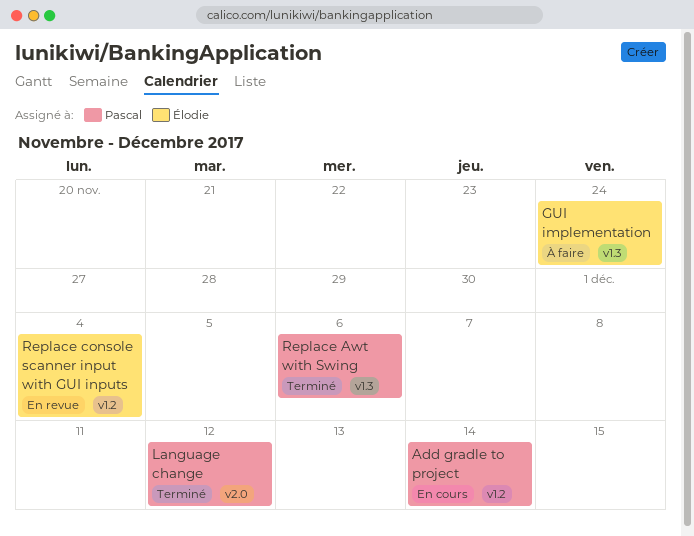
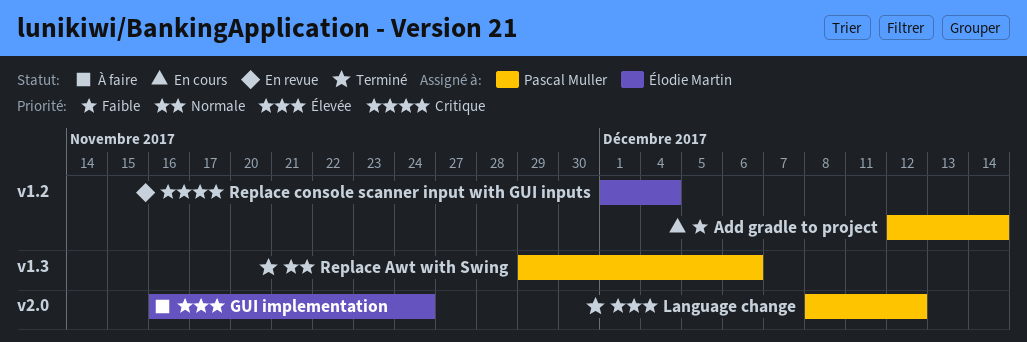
GUI implementation, label: v1.3 -> v2.0

